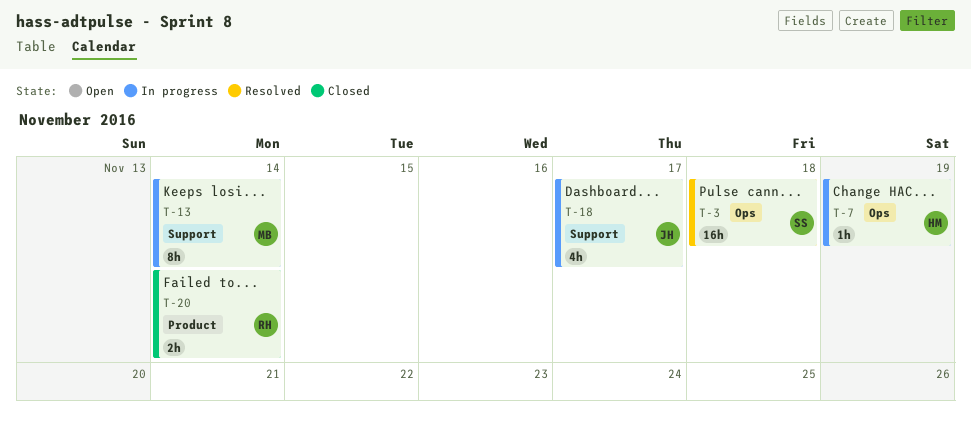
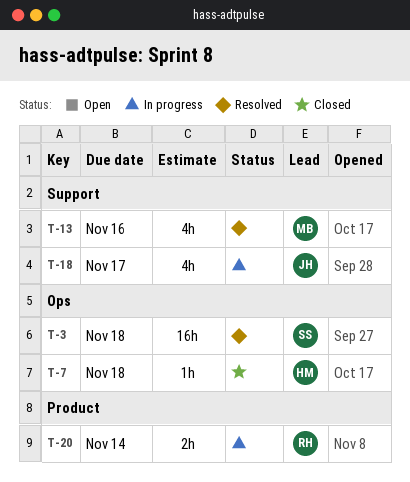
T-7, status: In progress -> Closed
T-7, due: Nov 19 -> Nov 18
T-13, status: In progress -> Resolved
T-13, estimate: 8h -> 4h
T-13, due: Nov 14 -> Nov 16
T-20, status: Closed -> In progress

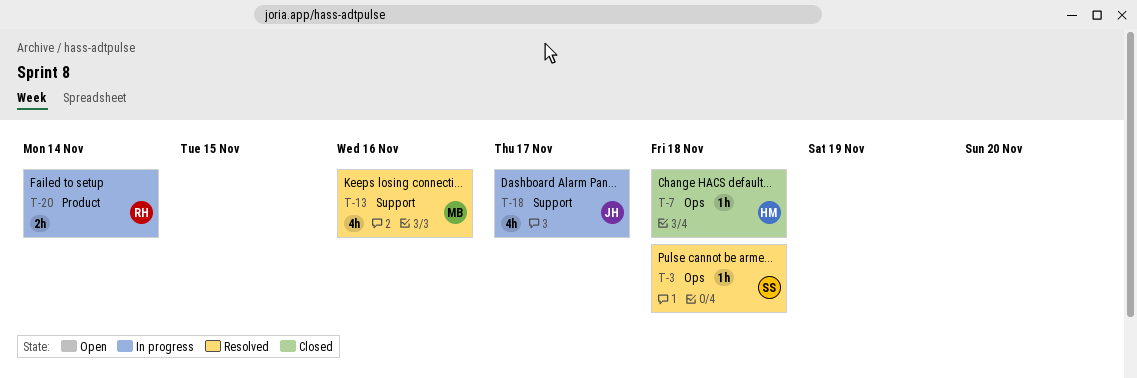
T-3, estimate: 16h -> 1h

